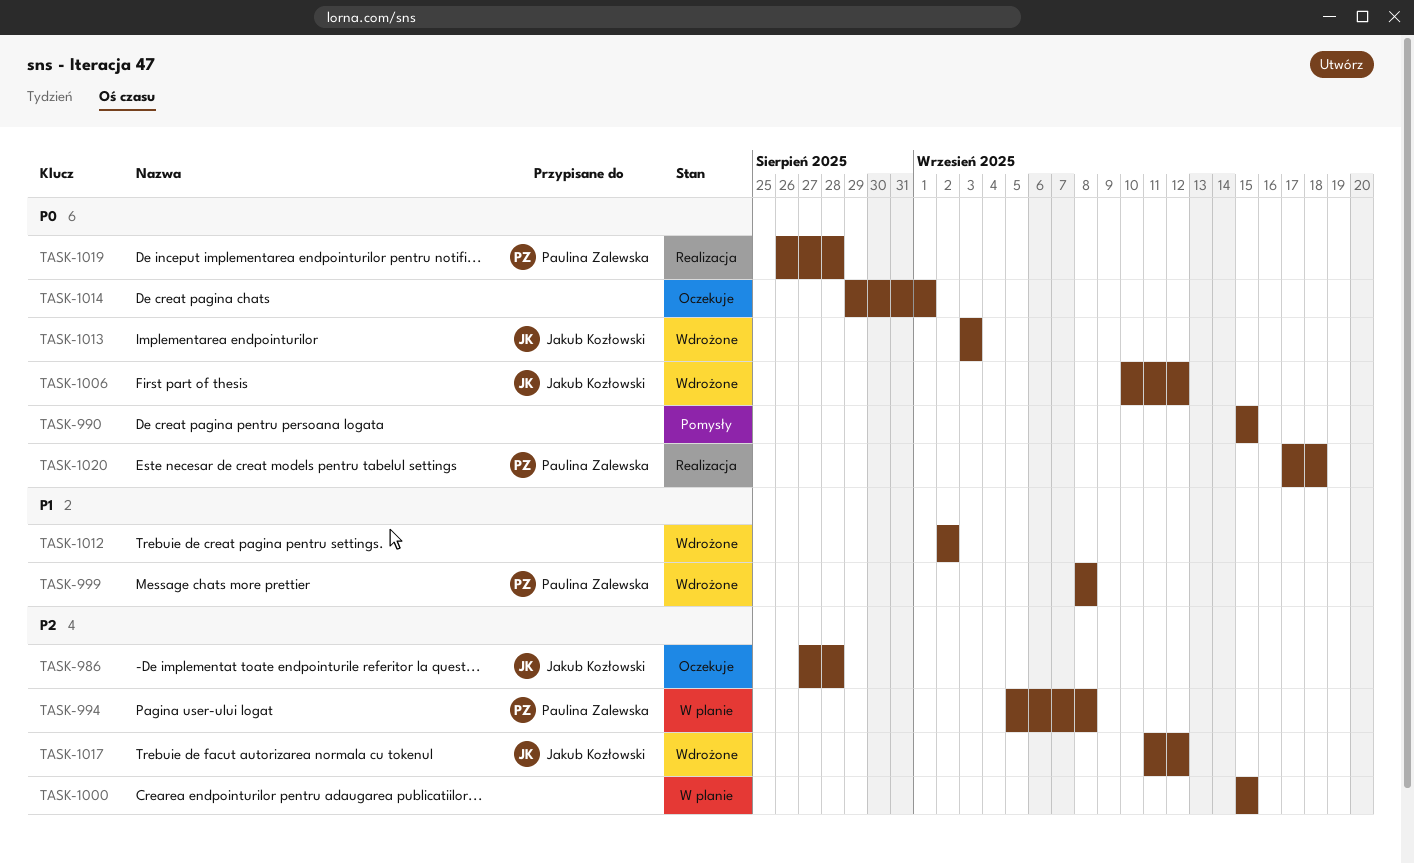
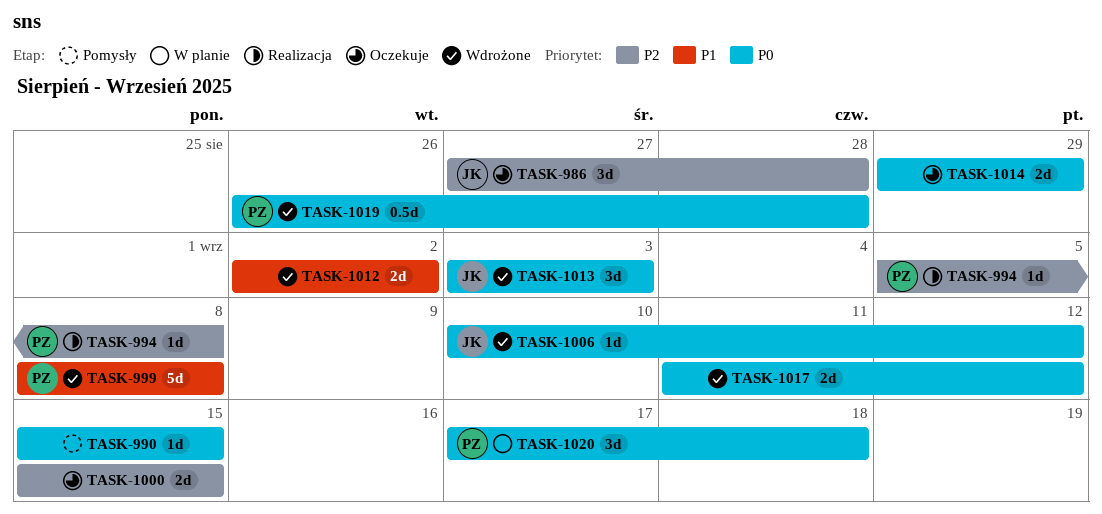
TASK-994, status: W planie -> Realizacja
TASK-1000, status: W planie -> Oczekuje
TASK-1014, due: Sep 1 -> Aug 29
TASK-1017, owner: Jakub Kozłowski -> none
TASK-1017, priority: P2 -> P0
TASK-1019, status: Realizacja -> Wdrożone
TASK-1020, status: Realizacja -> W planie

